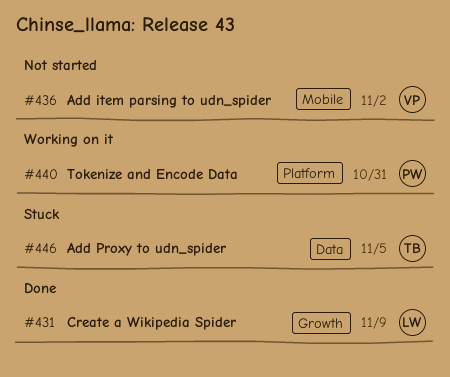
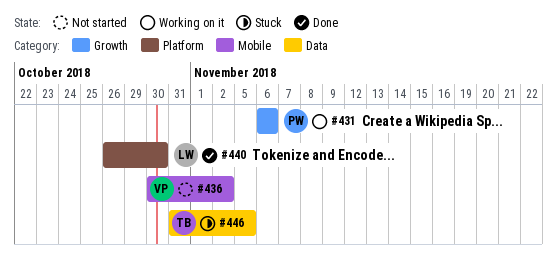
#431, status: Done -> Working on it
#431, owner: LW -> PW
#431, due: Nov 9 -> Nov 6
#440, status: Working on it -> Done
#440, owner: PW -> LW
#440, due: Oct 31 -> Oct 30

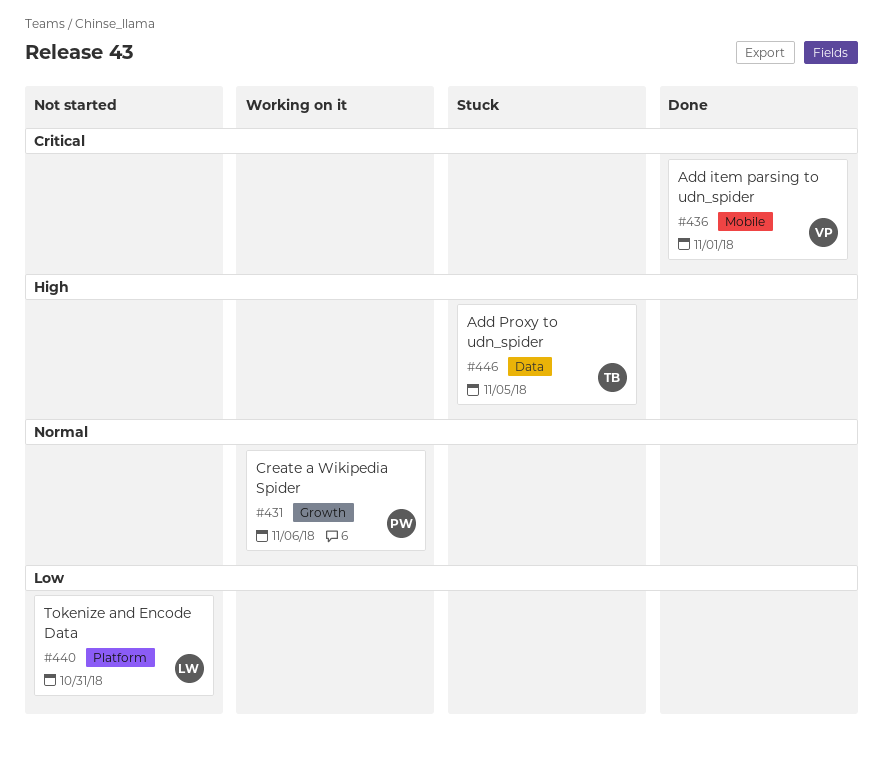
#436, status: Not started -> Done
#436, due: Nov 2 -> Nov 1
#440, status: Done -> Not started
#440, due: Oct 30 -> Oct 31

